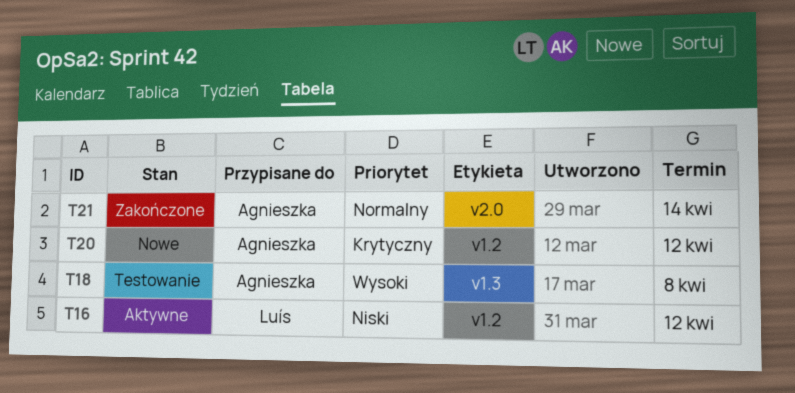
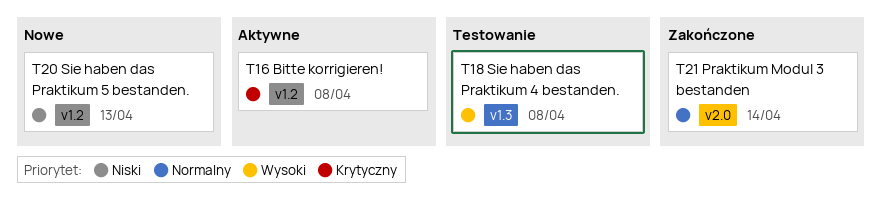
T16, priority: Niski -> Krytyczny
T16, due: Apr 12 -> Apr 8
T20, priority: Krytyczny -> Niski
T20, due: Apr 12 -> Apr 13

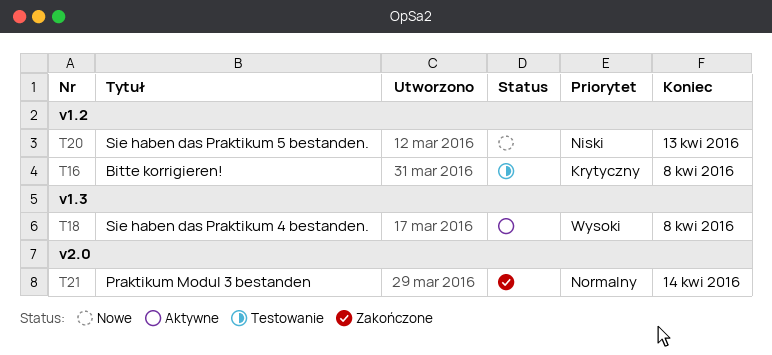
T16, status: Aktywne -> Testowanie
T18, status: Testowanie -> Aktywne

